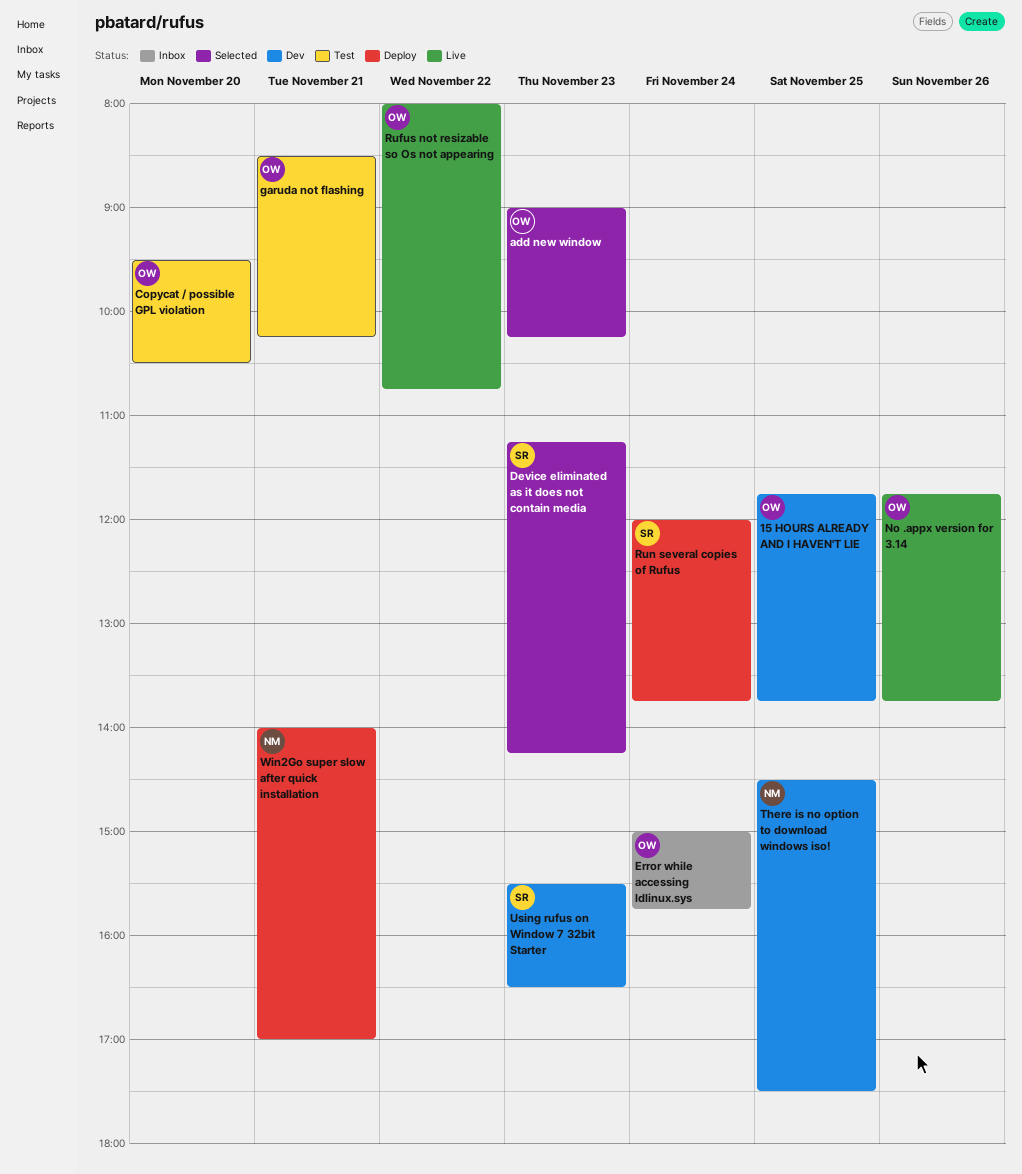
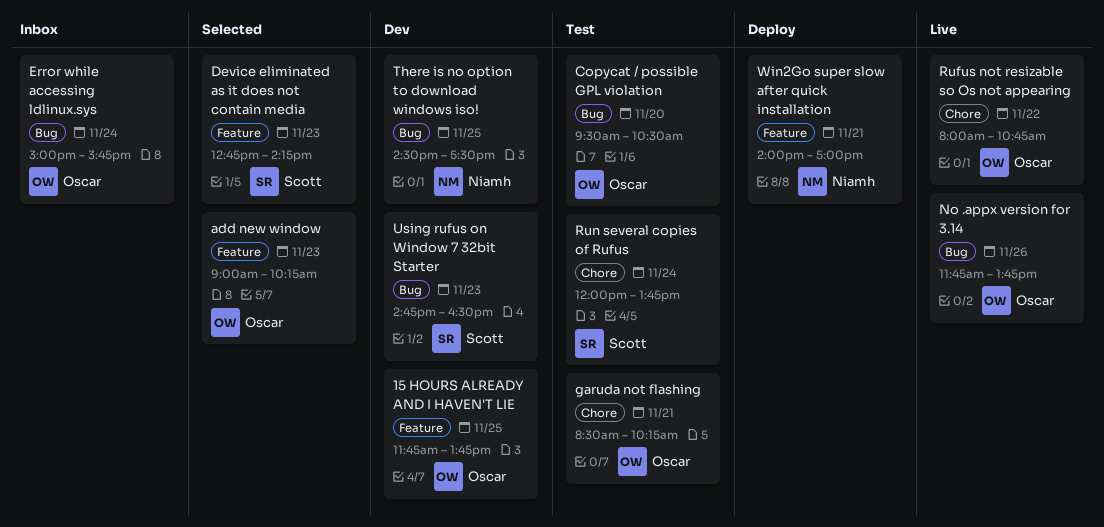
Device eliminated as it does not contain media, begins: 11:15 -> 12:45
Run several copies of Rufus, status: Deploy -> Test
Using rufus on Window 7 32bit Starter, begins: 15:30 -> 14:45

